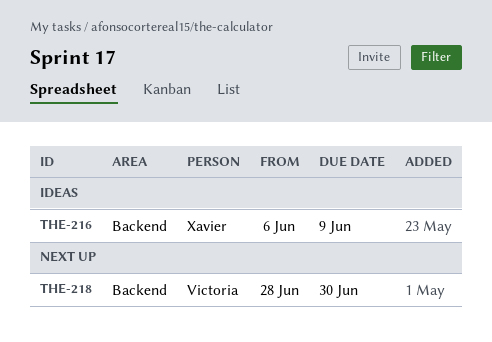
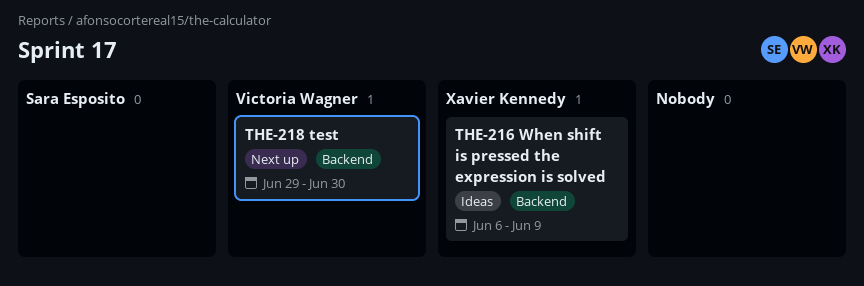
THE-218, start: Jun 28 -> Jun 29

